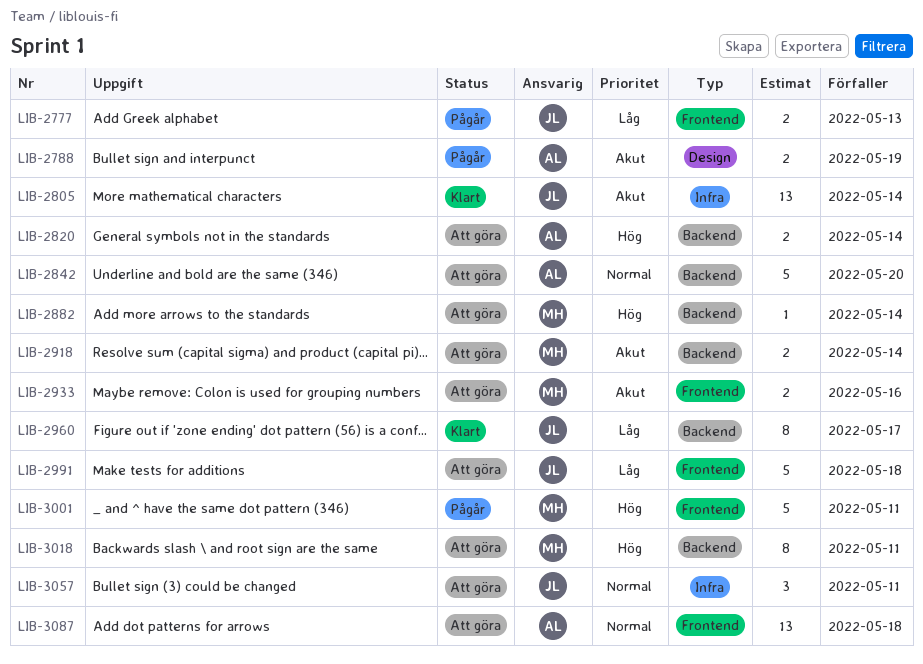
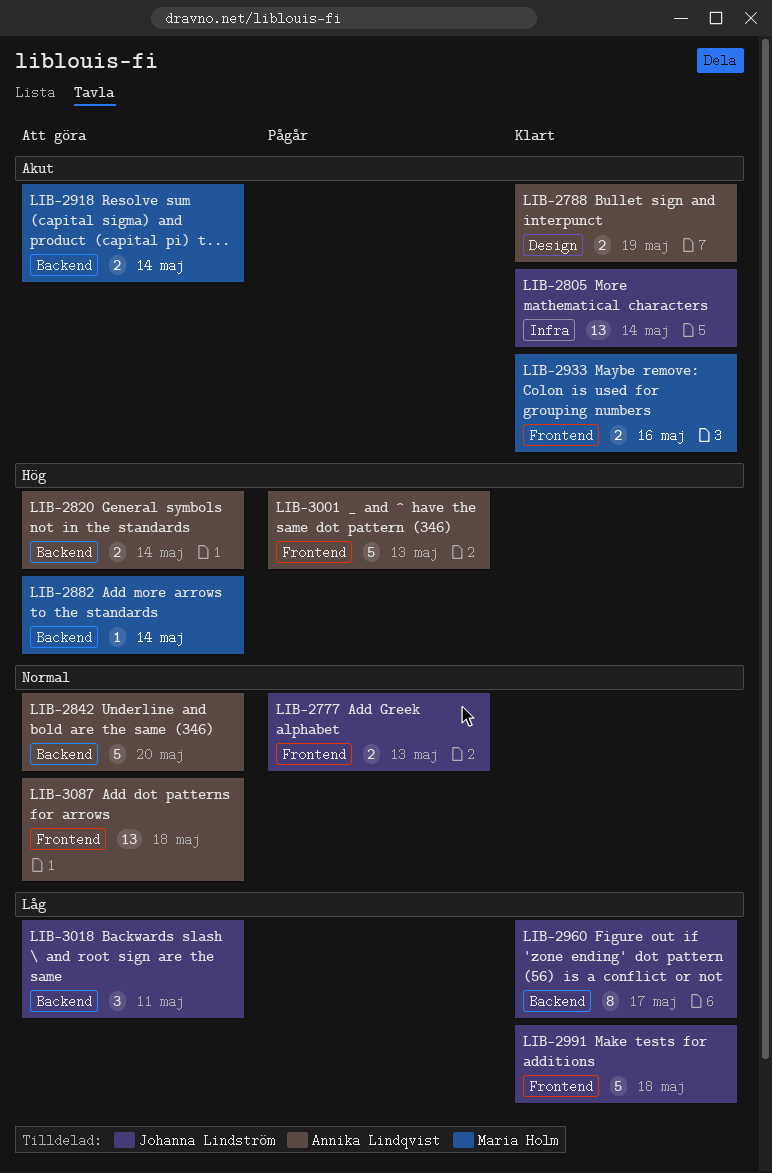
LIB-2777, priority: Låg -> Normal
LIB-2788, status: Pågår -> Klart
LIB-2933, status: Att göra -> Klart
LIB-2991, status: Att göra -> Klart
LIB-3001, owner: Maria Holm -> Annika Lindqvist
LIB-3001, due: May 11 -> May 13
LIB-3018, owner: Maria Holm -> Johanna Lindström
LIB-3018, priority: Hög -> Låg
LIB-3018, estimate: 8 -> 3
LIB-3057: present -> none

